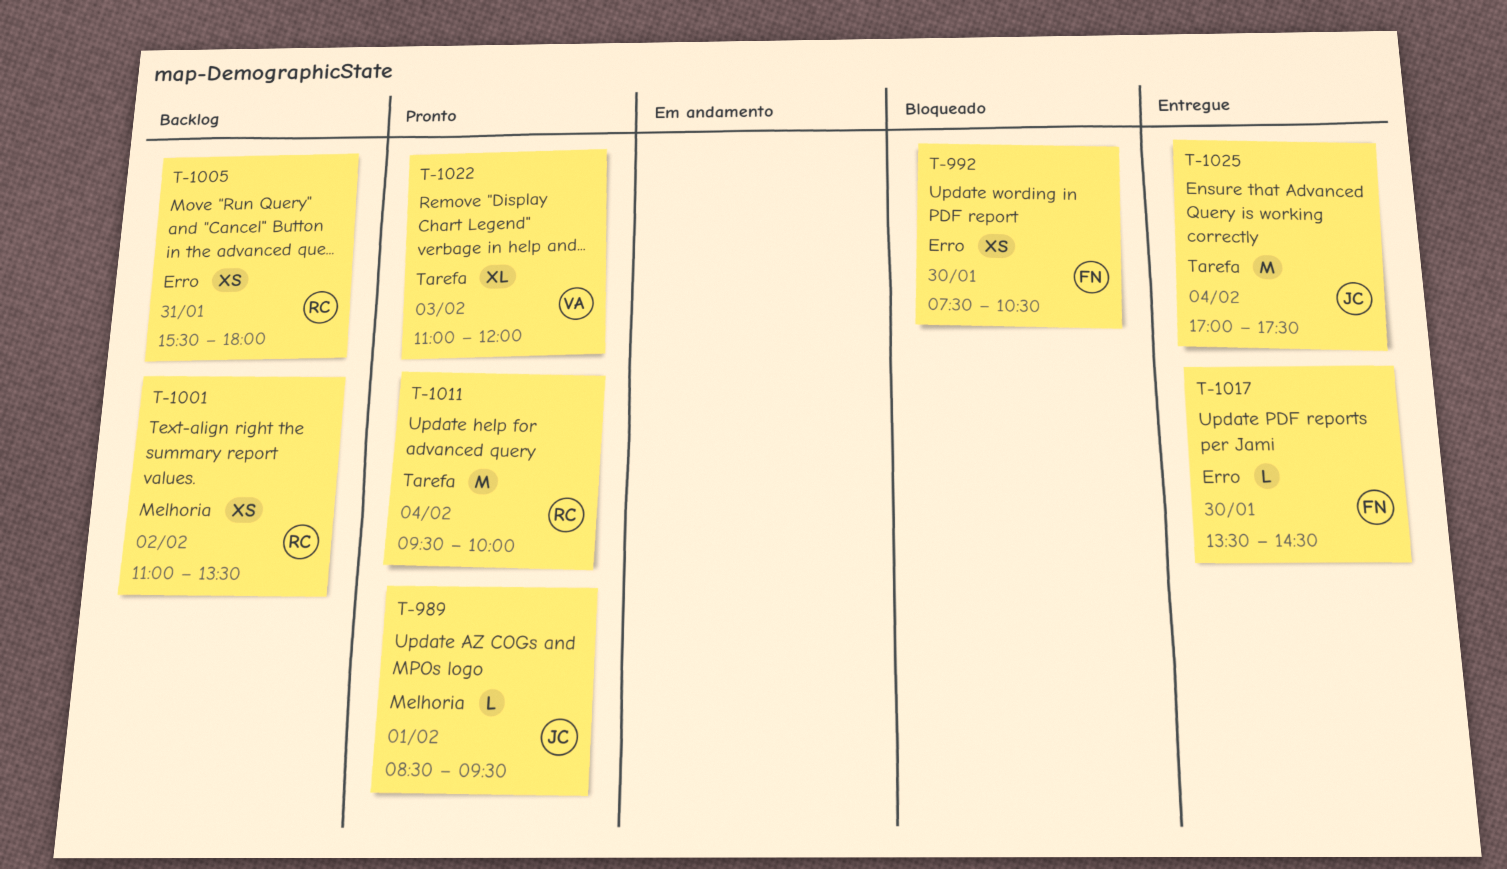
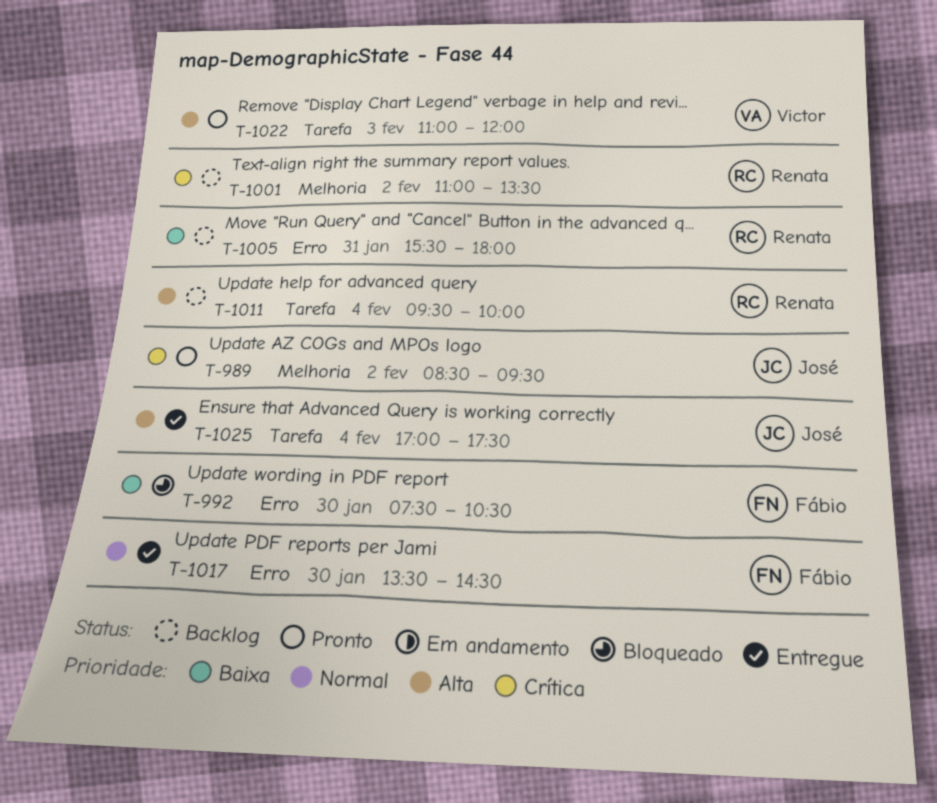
T-989, day: Feb 1 -> Feb 2
T-1011, status: Pronto -> Backlog

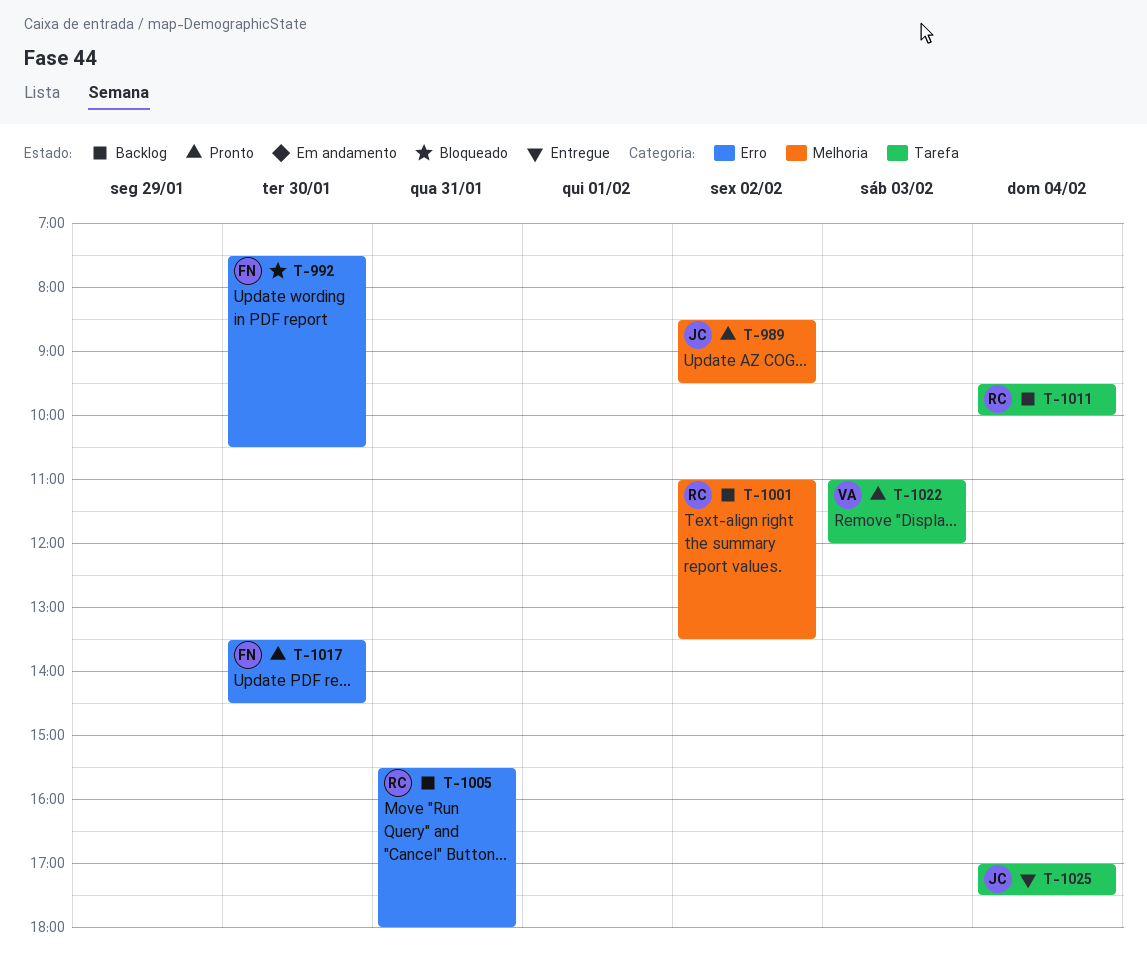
T-1017, status: Entregue -> Pronto

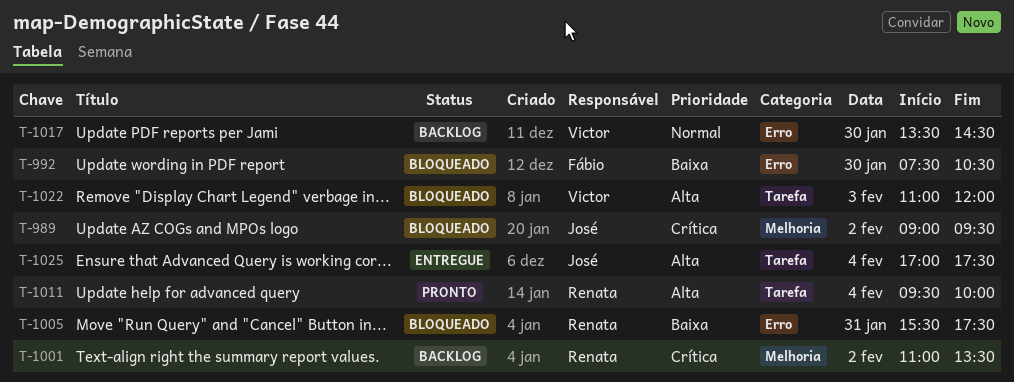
T-989, status: Pronto -> Bloqueado
T-989, begins: 08:30 -> 09:00
T-1005, status: Backlog -> Bloqueado
T-1005, ends: 18:00 -> 17:30
T-1011, status: Backlog -> Pronto
T-1017, status: Pronto -> Backlog
T-1017, owner: Fábio -> Victor
T-1022, status: Pronto -> Bloqueado

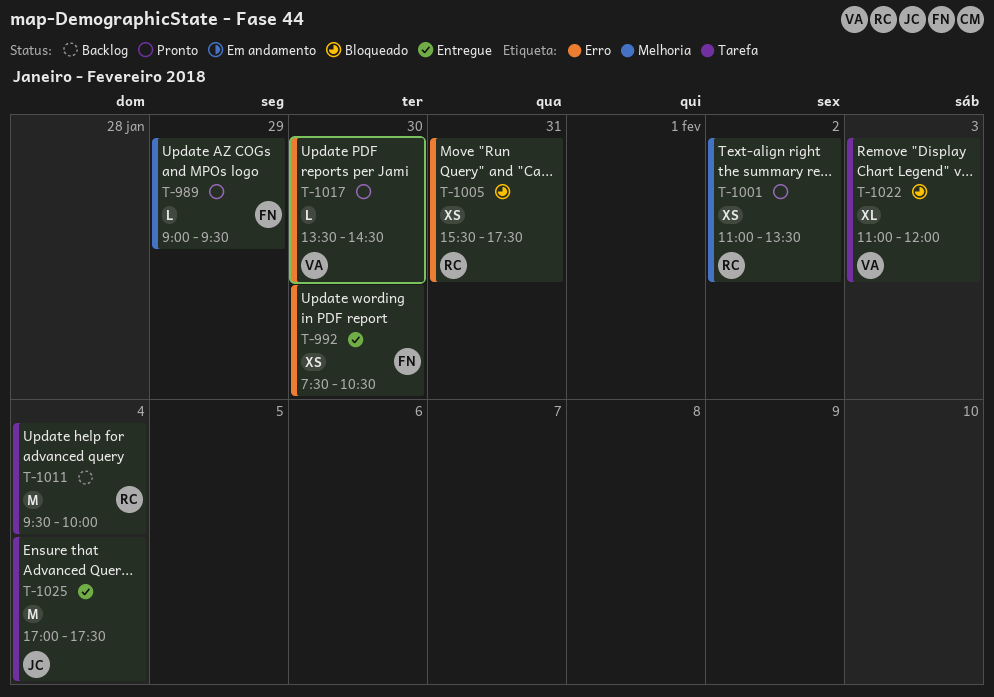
T-989, status: Bloqueado -> Pronto
T-989, owner: José -> Fábio
T-989, day: Feb 2 -> Jan 29
T-992, status: Bloqueado -> Entregue
T-1001, status: Backlog -> Pronto
T-1011, status: Pronto -> Backlog
T-1017, status: Backlog -> Pronto

